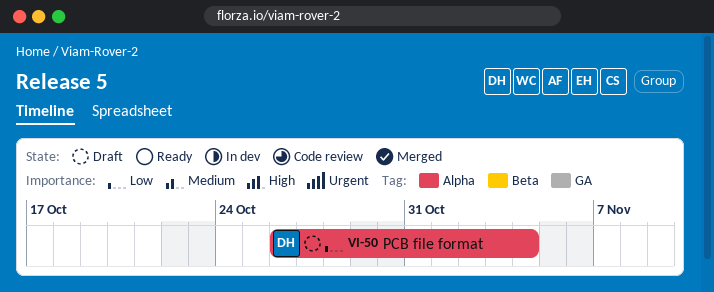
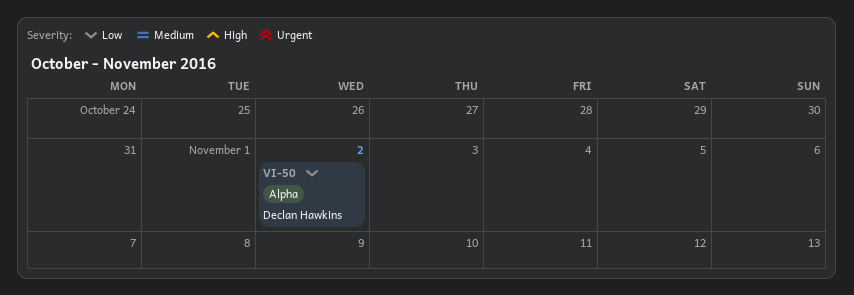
VI-50, due: Nov 4 -> Nov 2

